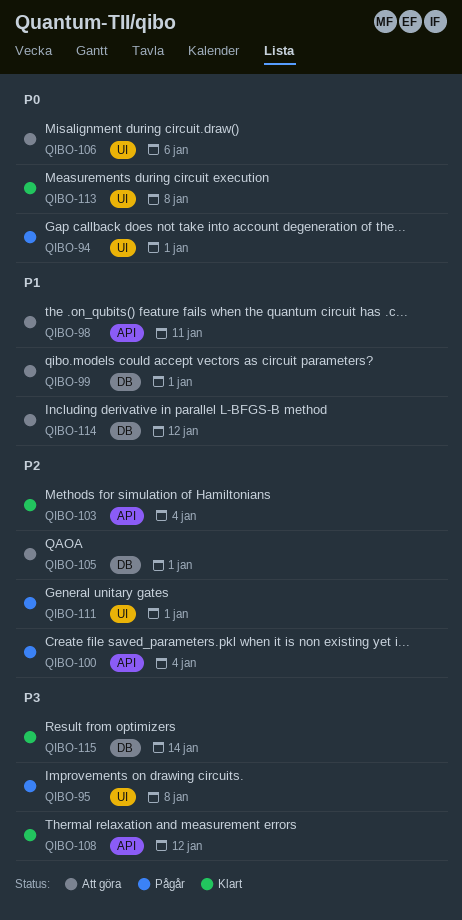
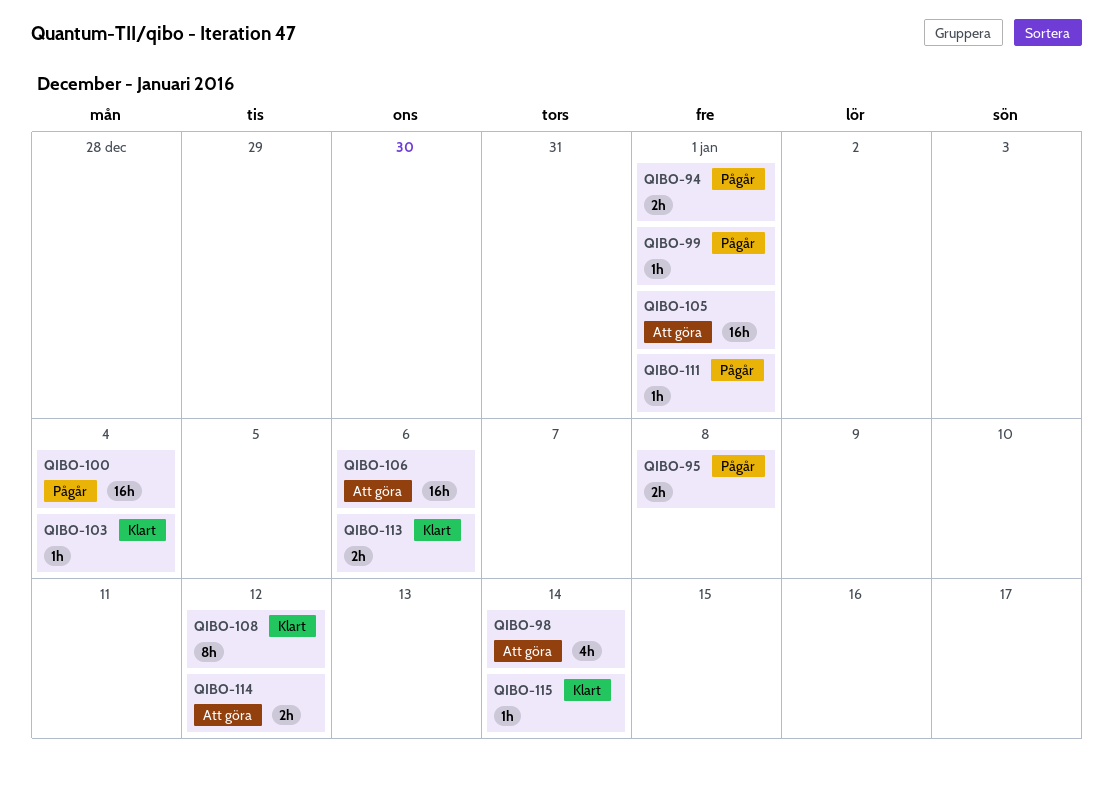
QIBO-98, due: Jan 11 -> Jan 14
QIBO-99, status: Att göra -> Pågår
QIBO-113, due: Jan 8 -> Jan 6

